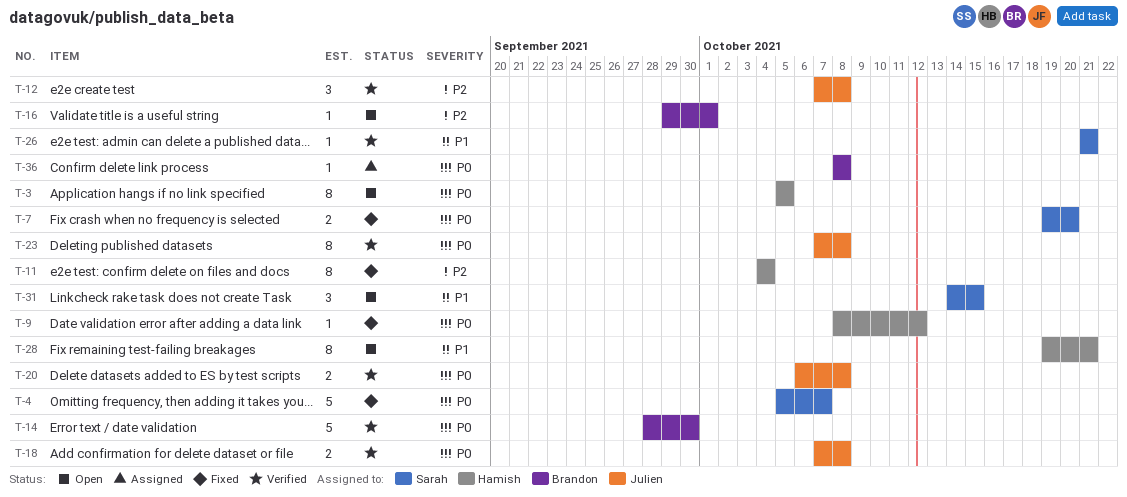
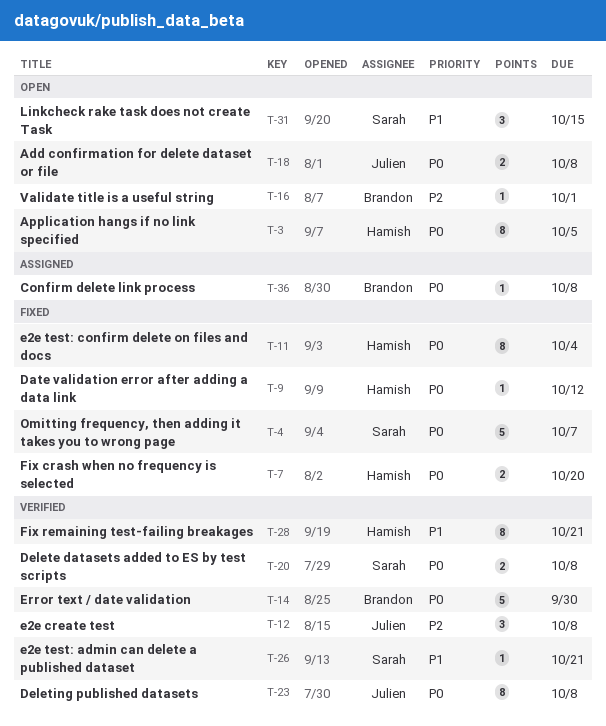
T-7, owner: Sarah -> Hamish
T-11, priority: P2 -> P0
T-18, status: Verified -> Open
T-20, owner: Julien -> Sarah
T-28, status: Open -> Verified

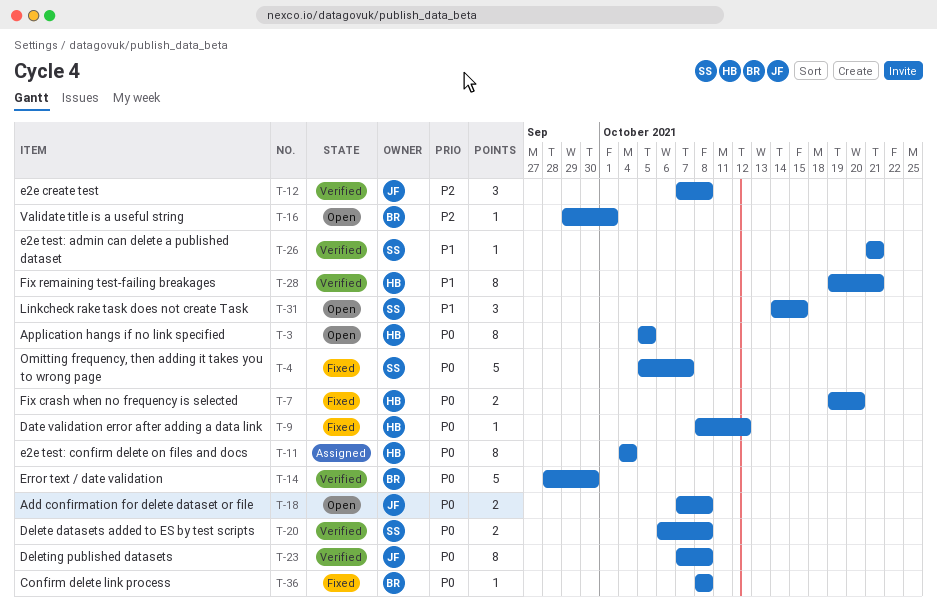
T-11, status: Fixed -> Assigned
T-36, status: Assigned -> Fixed

